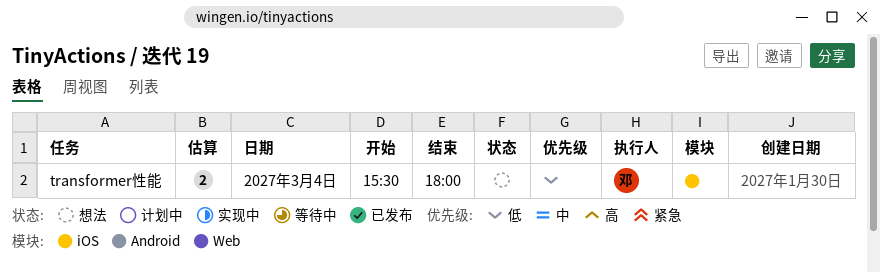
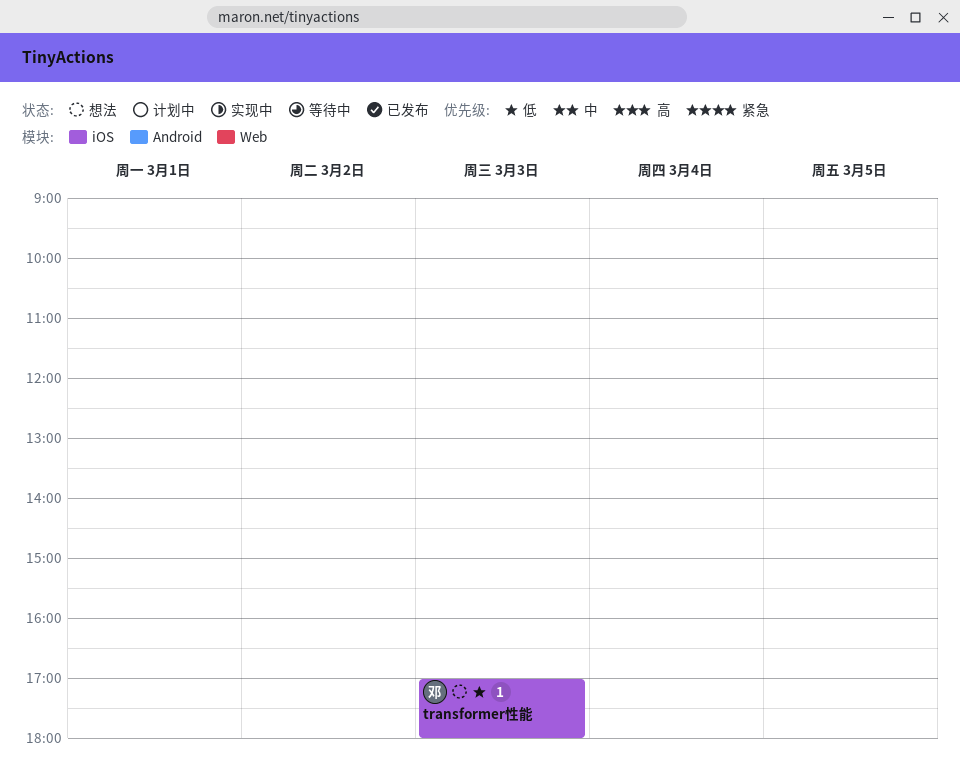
transformer性能, estimate: 2 -> 1
transformer性能, day: Mar 4 -> Mar 3
transformer性能, begins: 15:30 -> 17:00

